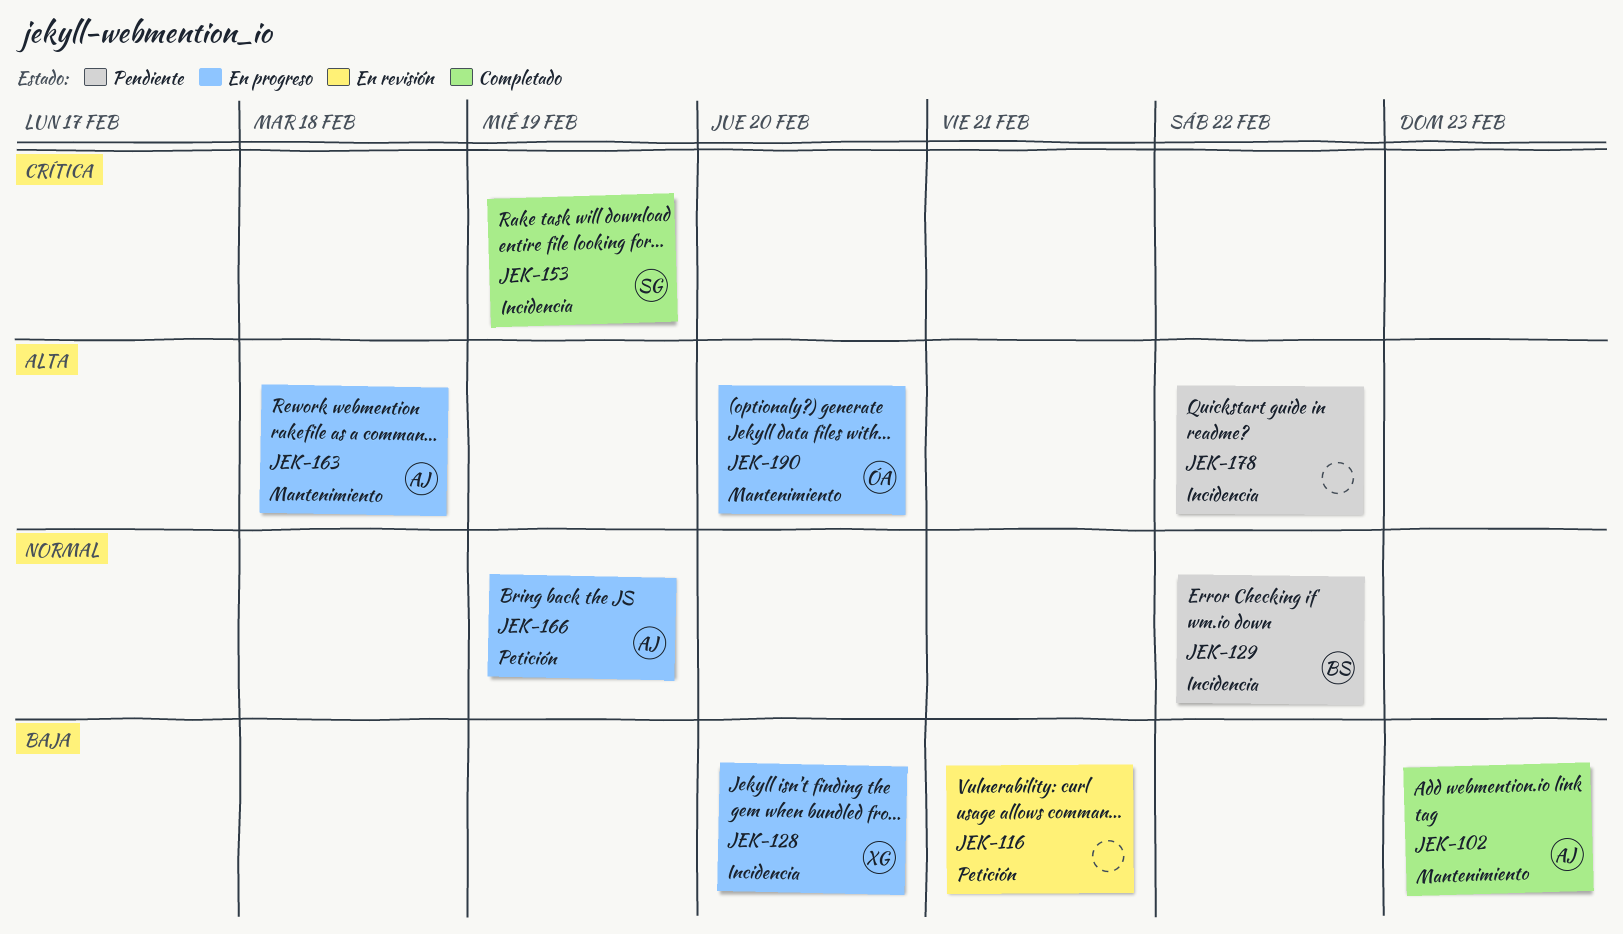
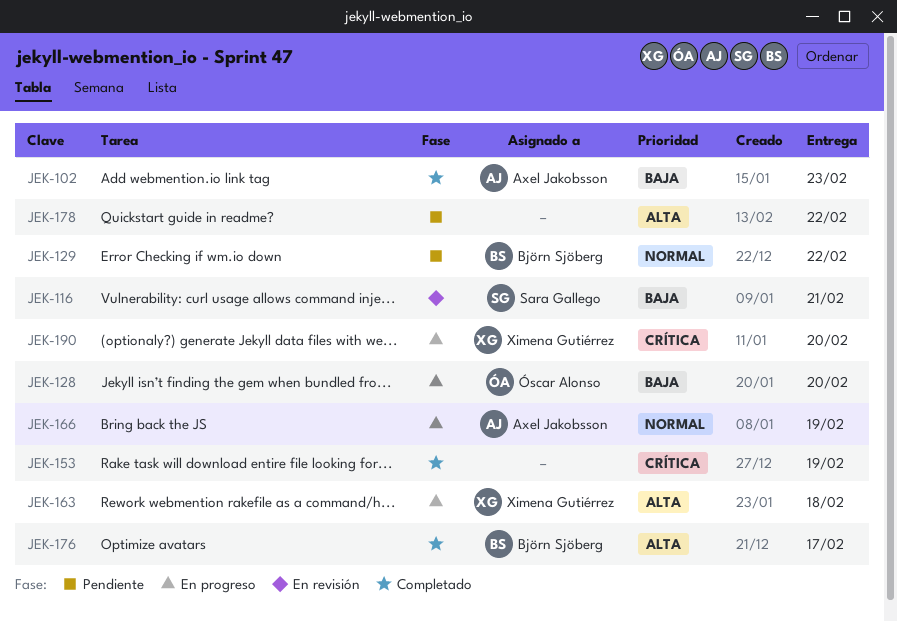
JEK-116, owner: none -> Sara Gallego
JEK-128, owner: Ximena Gutiérrez -> Óscar Alonso
JEK-153, owner: Sara Gallego -> none
JEK-163, owner: Axel Jakobsson -> Ximena Gutiérrez
JEK-176: none -> present
JEK-190, owner: Óscar Alonso -> Ximena Gutiérrez
JEK-190, priority: Alta -> Crítica

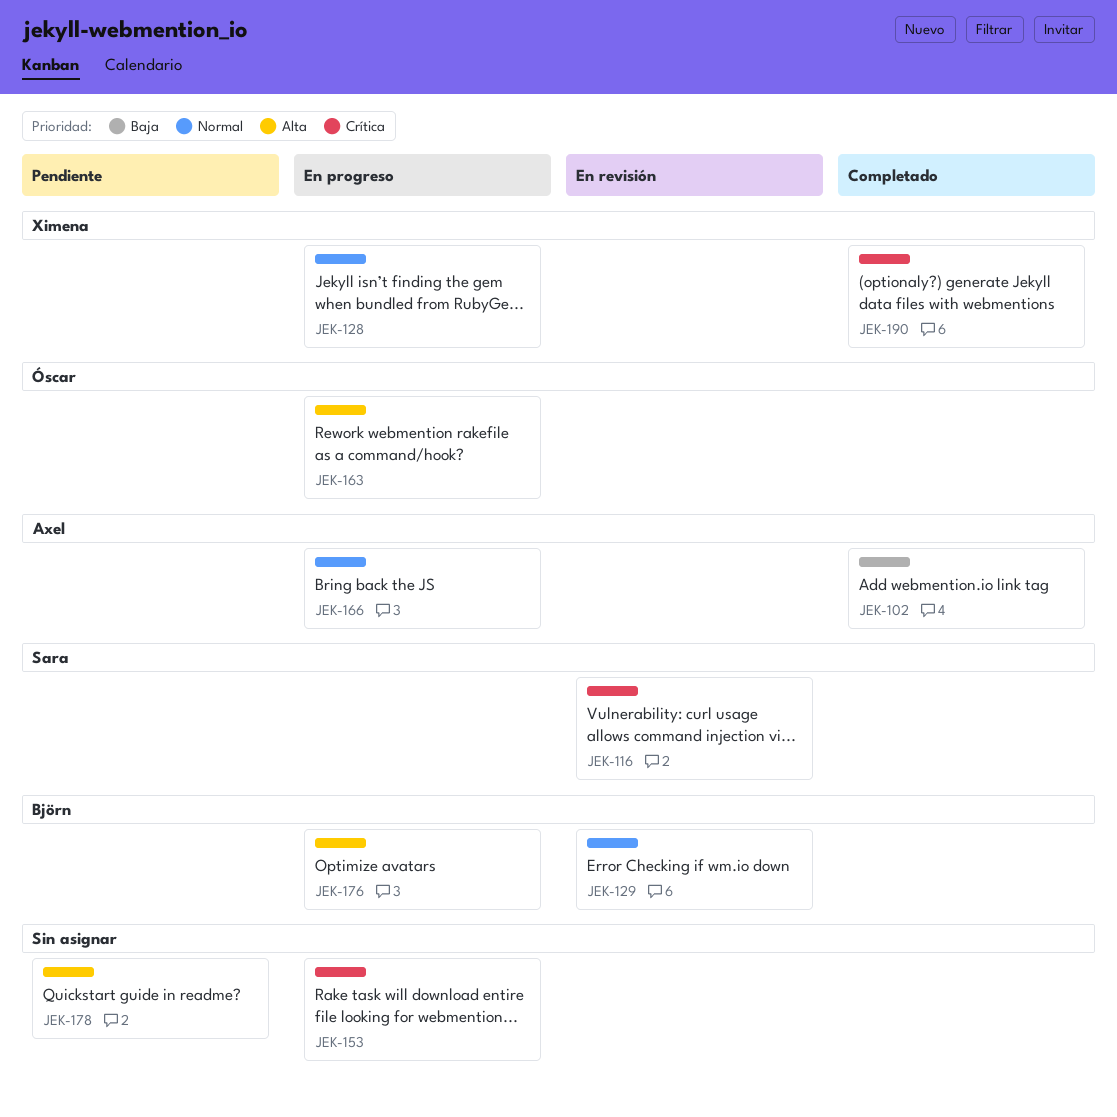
JEK-116, priority: Baja -> Crítica
JEK-128, owner: Óscar Alonso -> Ximena Gutiérrez
JEK-128, priority: Baja -> Normal
JEK-129, status: Pendiente -> En revisión
JEK-153, status: Completado -> En progreso
JEK-163, owner: Ximena Gutiérrez -> Óscar Alonso
JEK-176, status: Completado -> En progreso
JEK-190, status: En progreso -> Completado

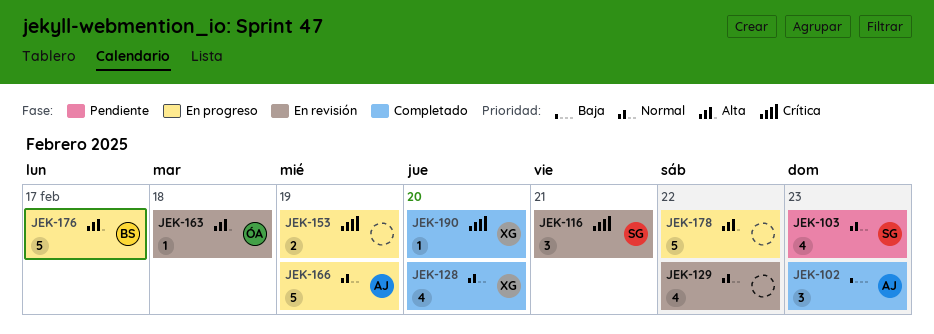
JEK-103: none -> present
JEK-128, status: En progreso -> Completado
JEK-129, owner: Björn -> none
JEK-163, status: En progreso -> En revisión
JEK-178, status: Pendiente -> En progreso

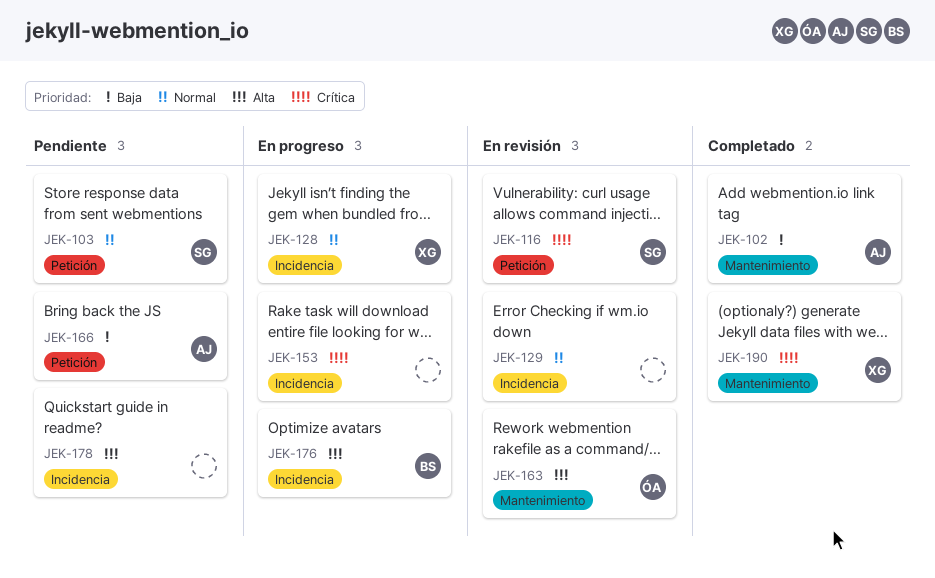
JEK-128, status: Completado -> En progreso
JEK-166, status: En progreso -> Pendiente
JEK-166, priority: Normal -> Baja
JEK-178, status: En progreso -> Pendiente

